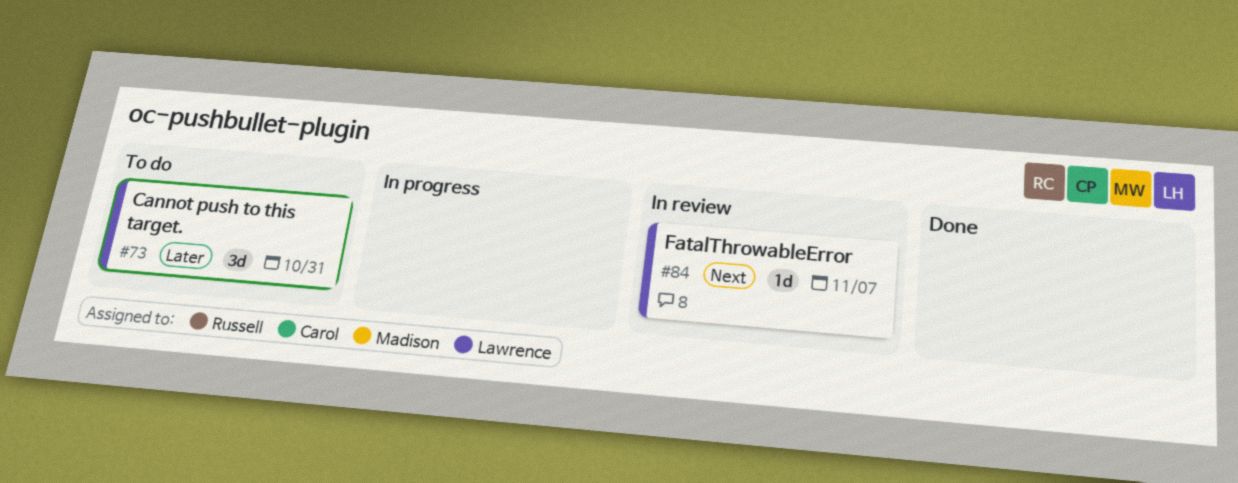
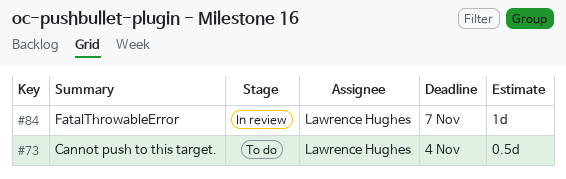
#73, estimate: 3d -> 0.5d
#73, due: Oct 31 -> Nov 4

